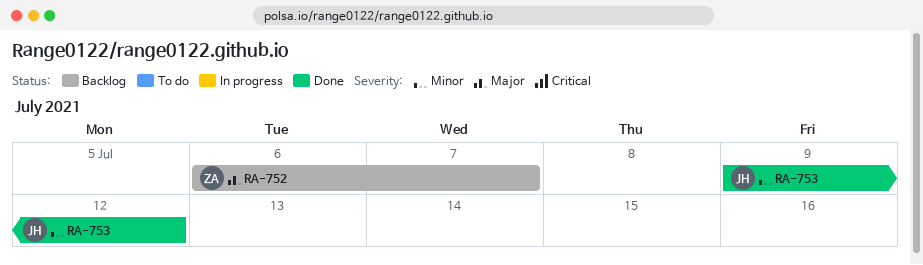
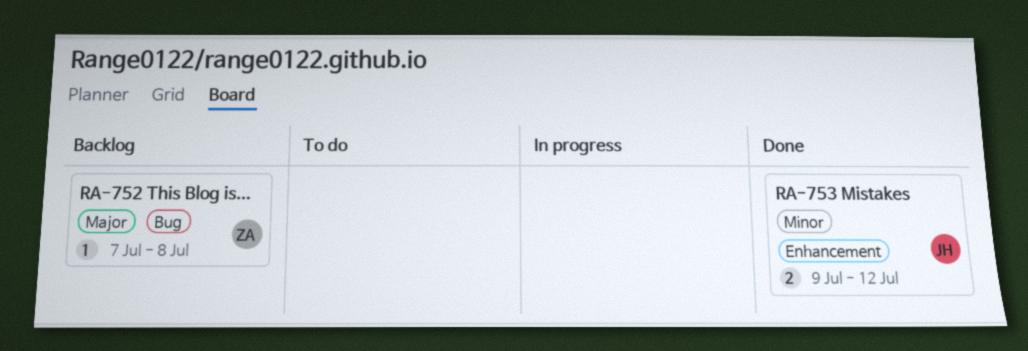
RA-752, start: Jul 6 -> Jul 7
RA-752, due: Jul 7 -> Jul 8

